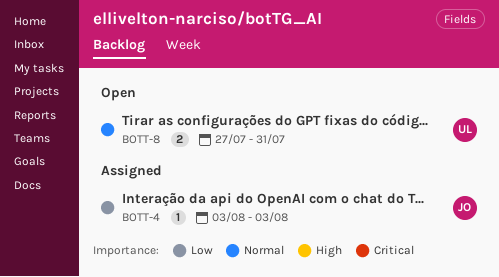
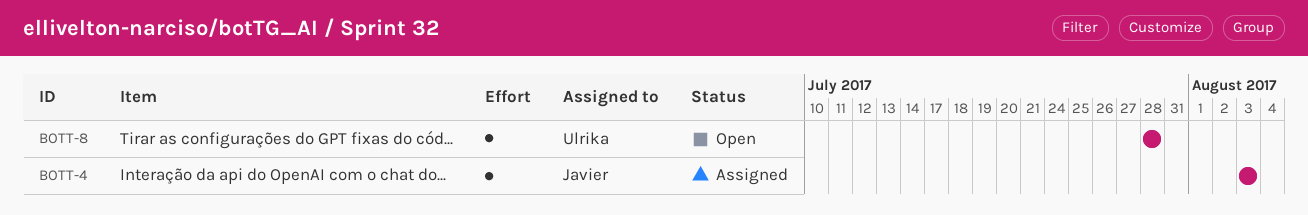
BOTT-8, estimate: 2 -> 1
BOTT-8, start: Jul 27 -> Jul 28
BOTT-8, due: Jul 31 -> Jul 28

